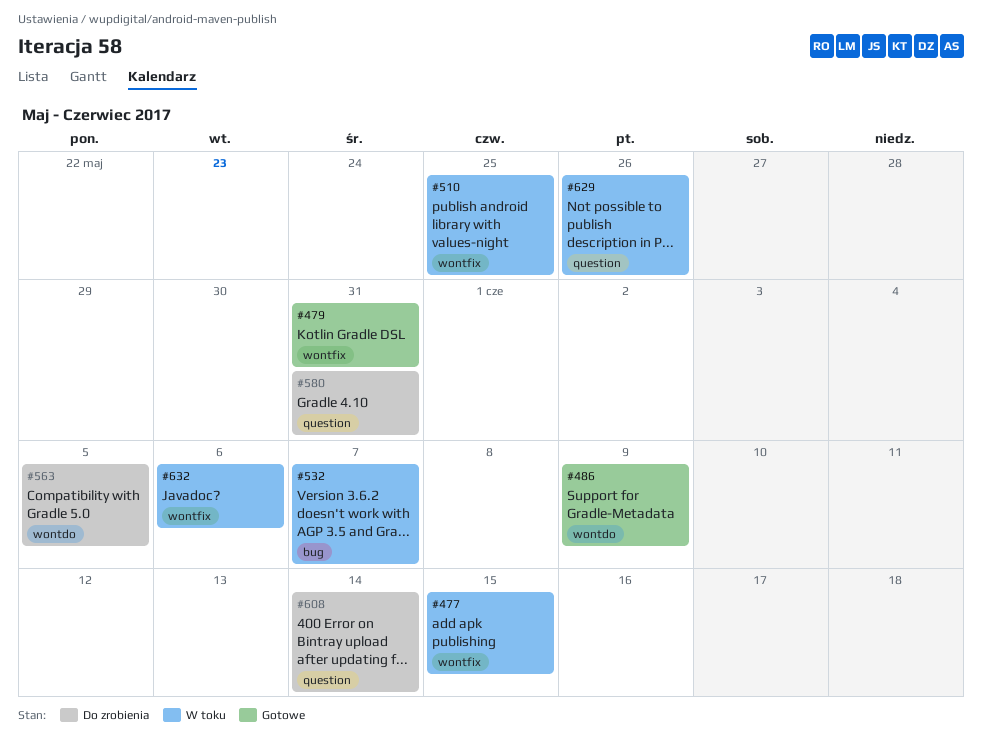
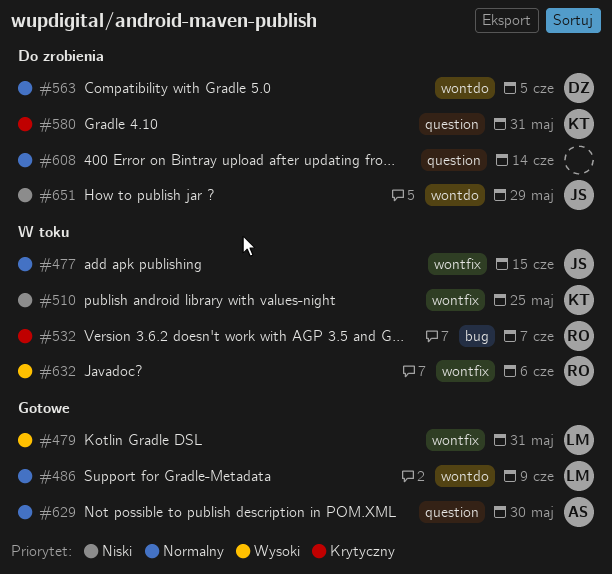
#629, status: W toku -> Gotowe
#629, due: May 26 -> May 30
#651: none -> present

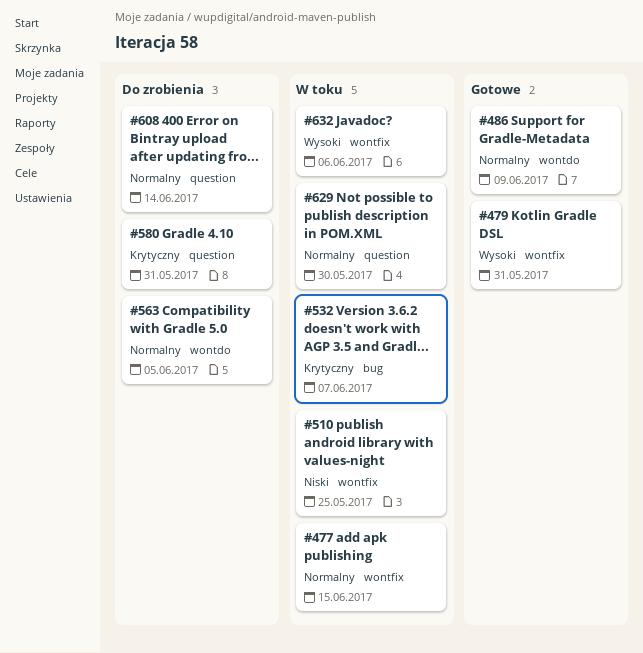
#629, status: Gotowe -> W toku
#651: present -> none

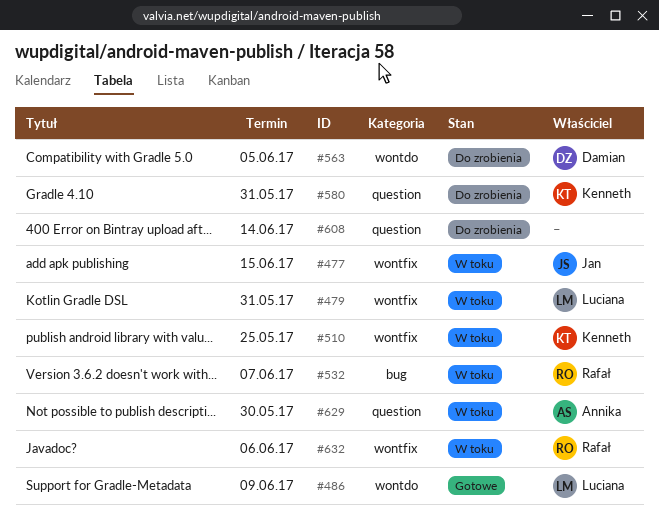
#479, status: Gotowe -> W toku

